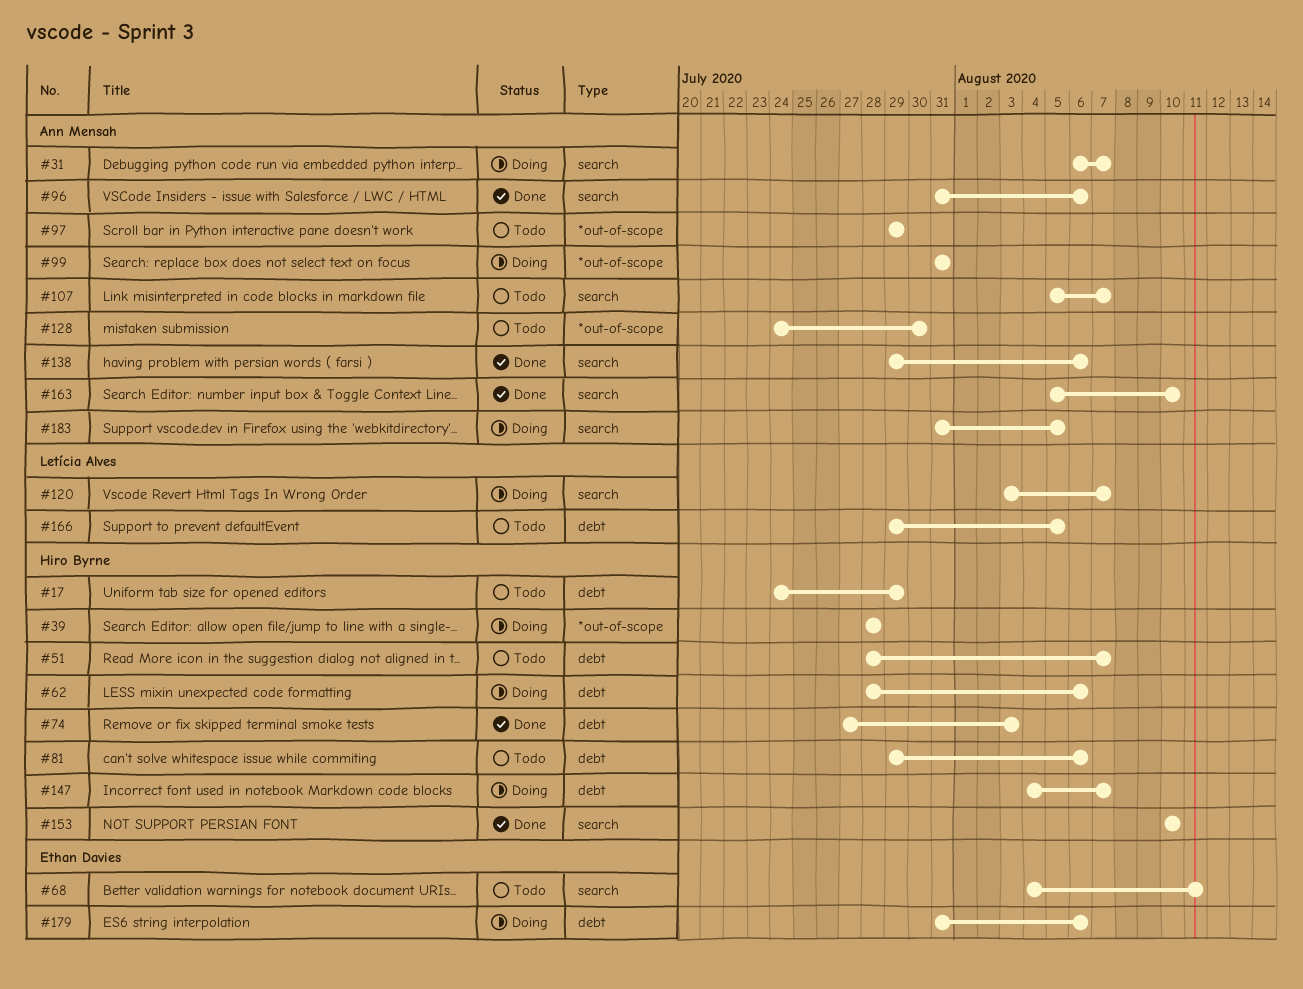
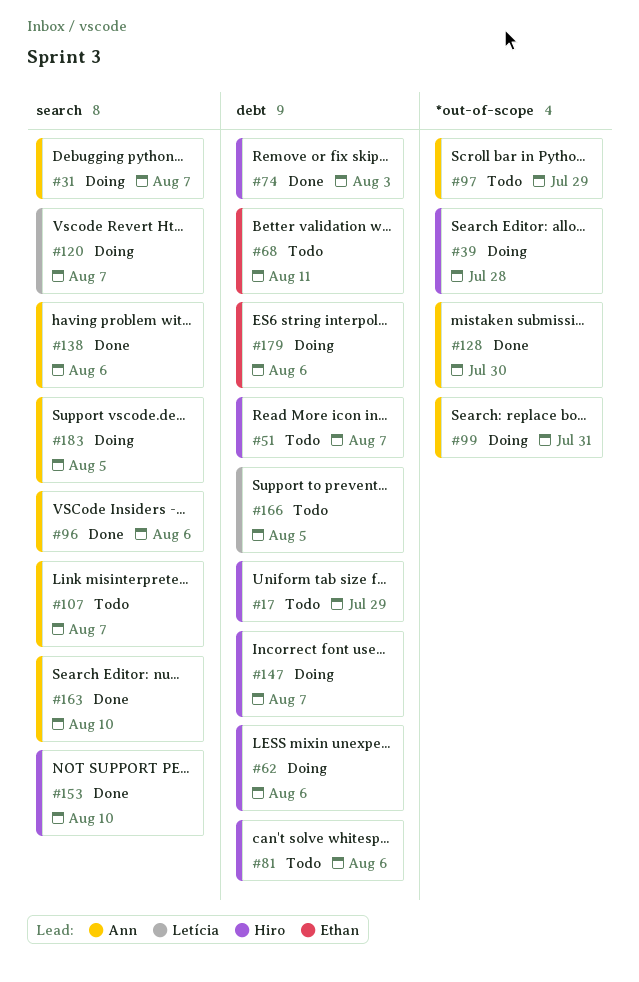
#68, label: search -> debt
#128, status: Todo -> Done

